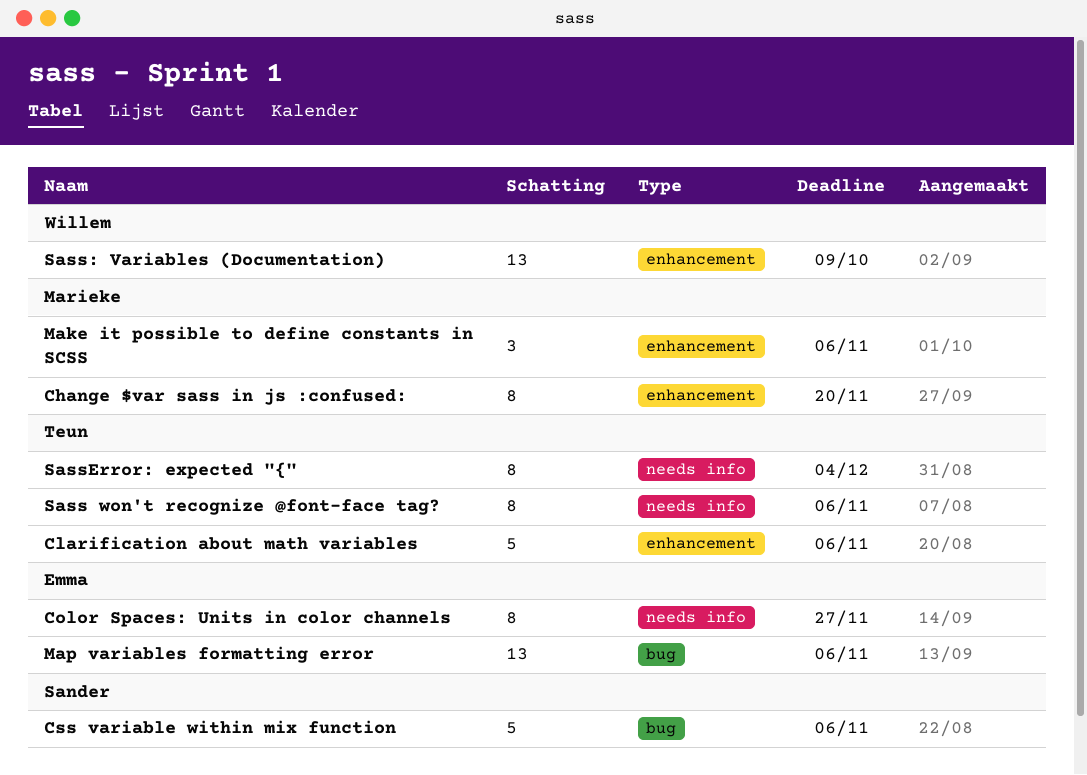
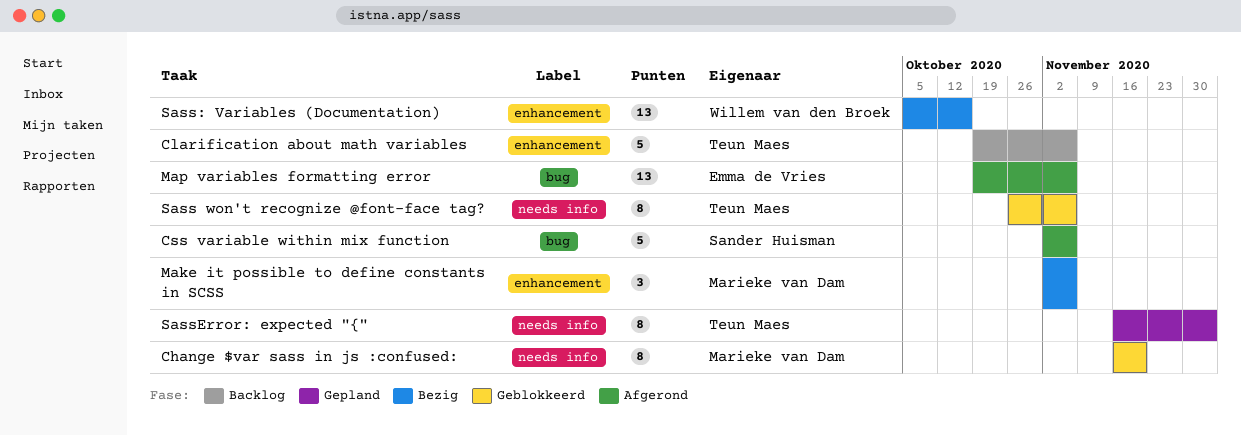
Change $var sass in js :confused:, label: enhancement -> needs info
Color Spaces: Units in color channels: present -> none
Sass: Variables (Documentation), due: Oct 9 -> Oct 16

